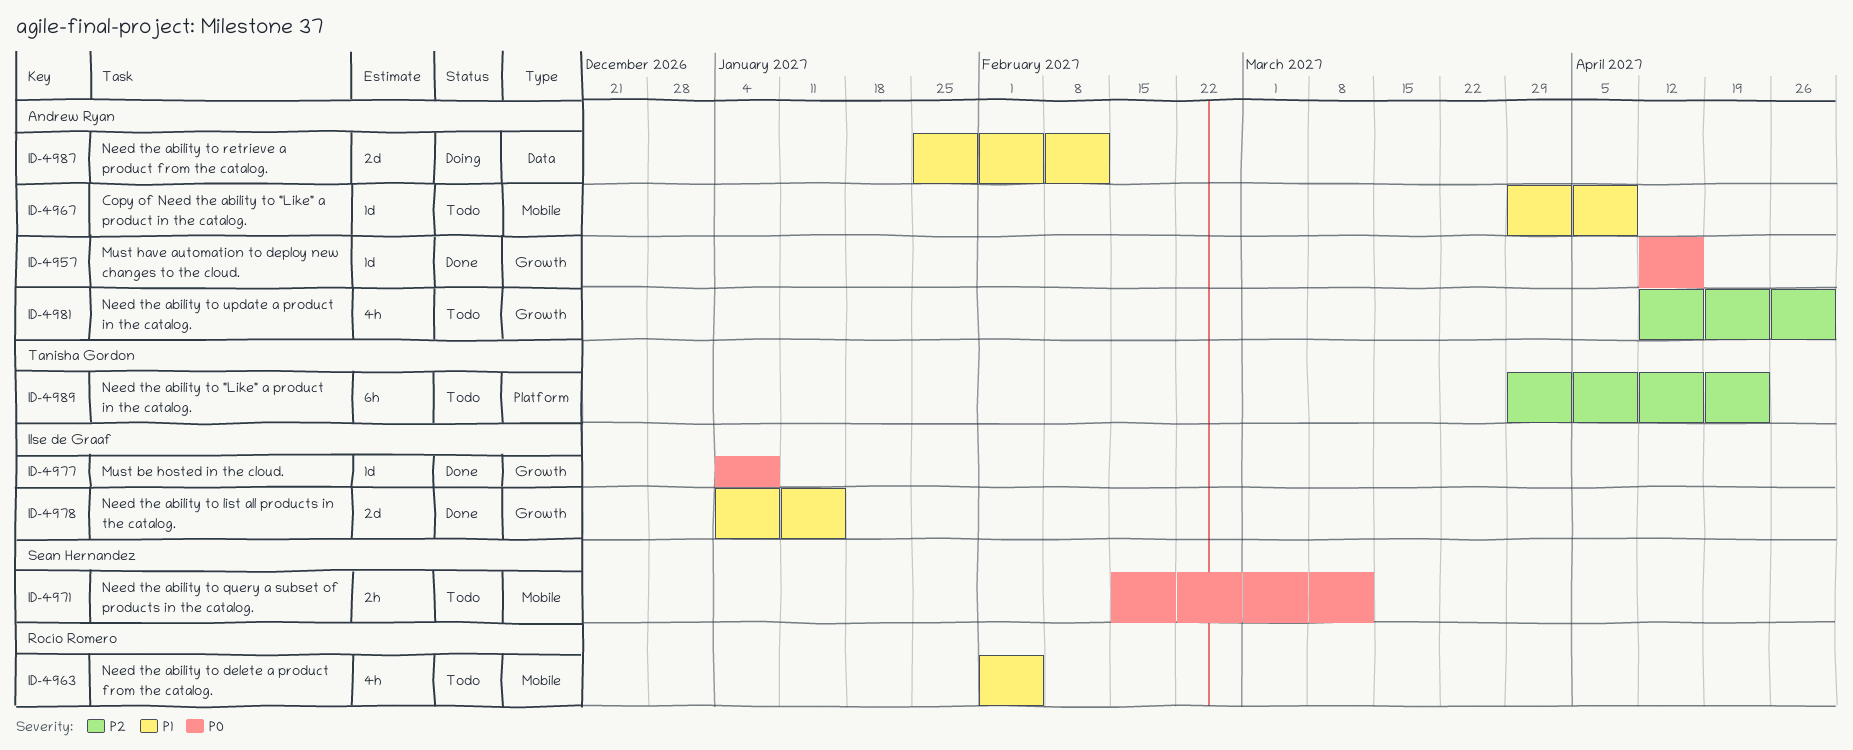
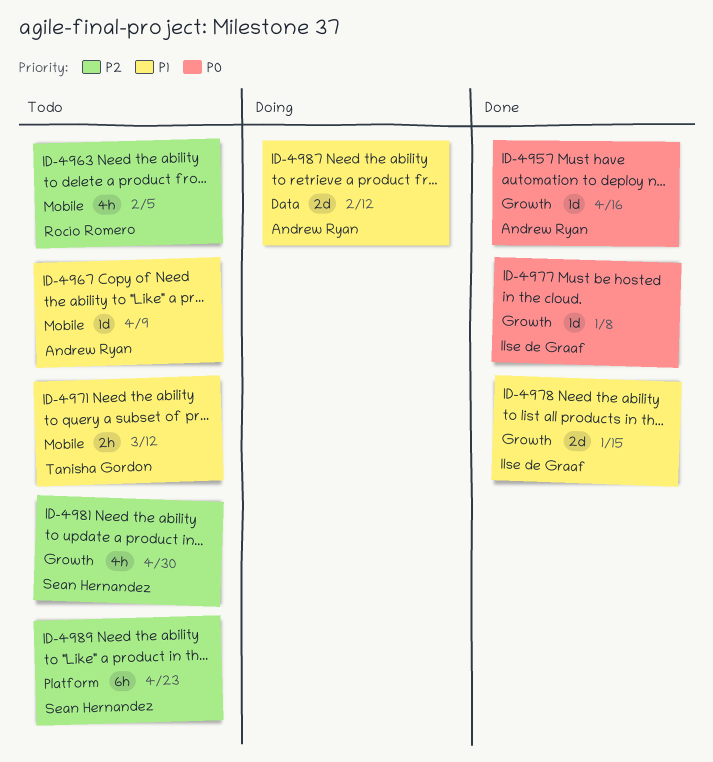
ID-4963, priority: P1 -> P2
ID-4971, owner: Sean Hernandez -> Tanisha Gordon
ID-4971, priority: P0 -> P1
ID-4981, owner: Andrew Ryan -> Sean Hernandez
ID-4989, owner: Tanisha Gordon -> Sean Hernandez

